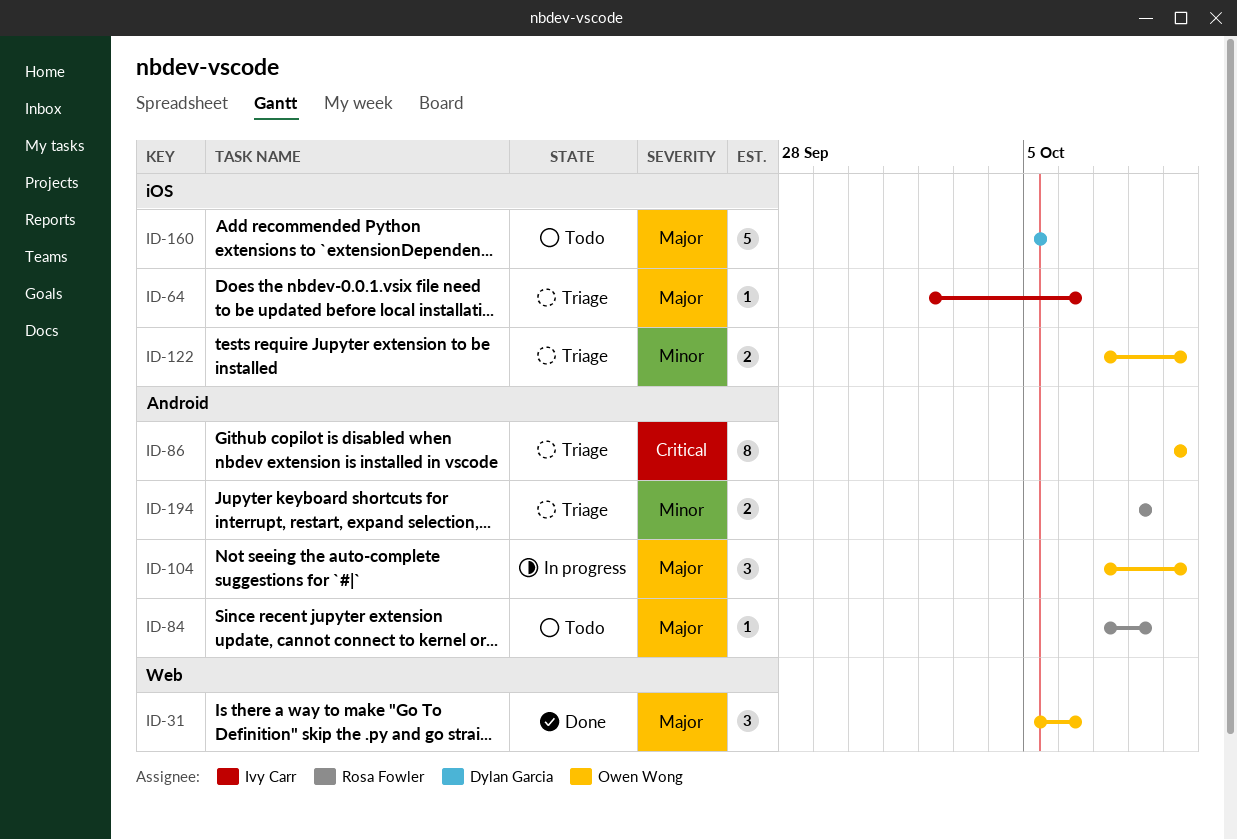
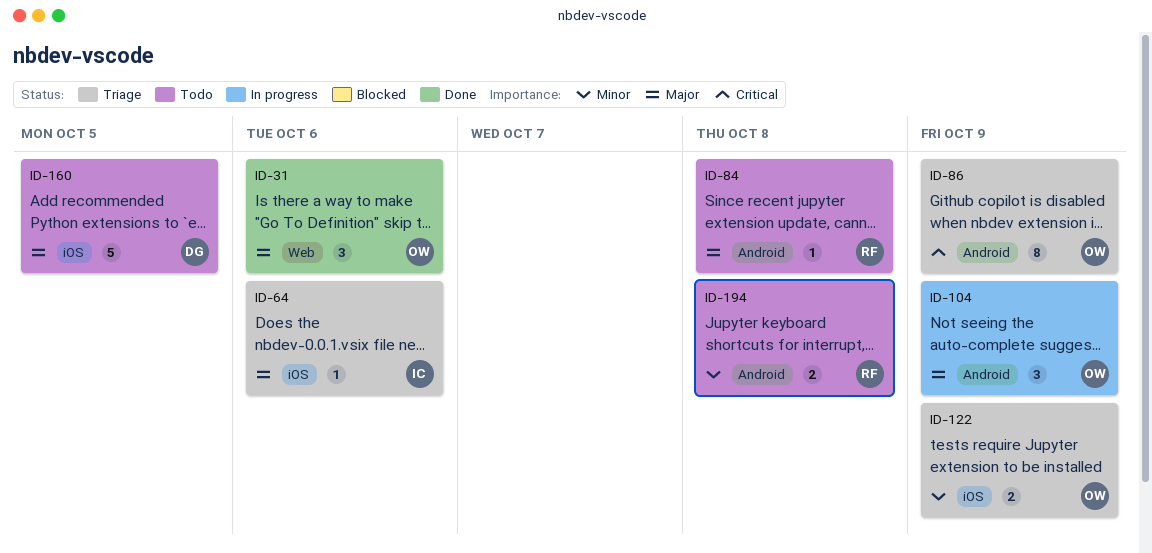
ID-194, status: Triage -> Todo

